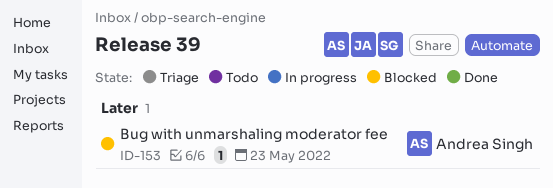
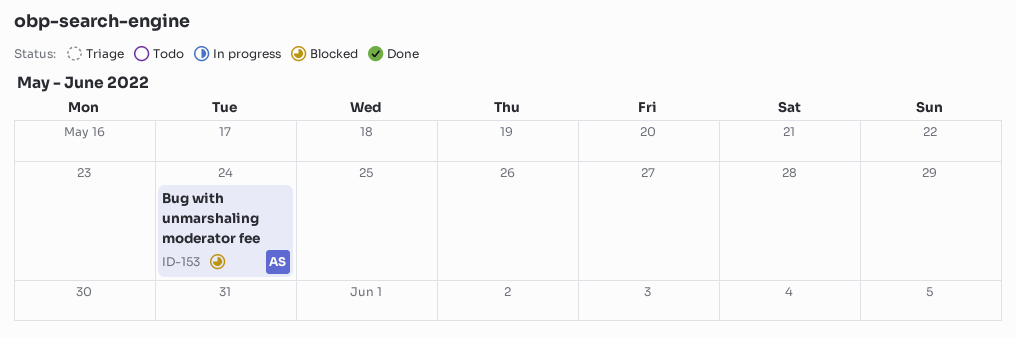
ID-153, due: May 23 -> May 24

